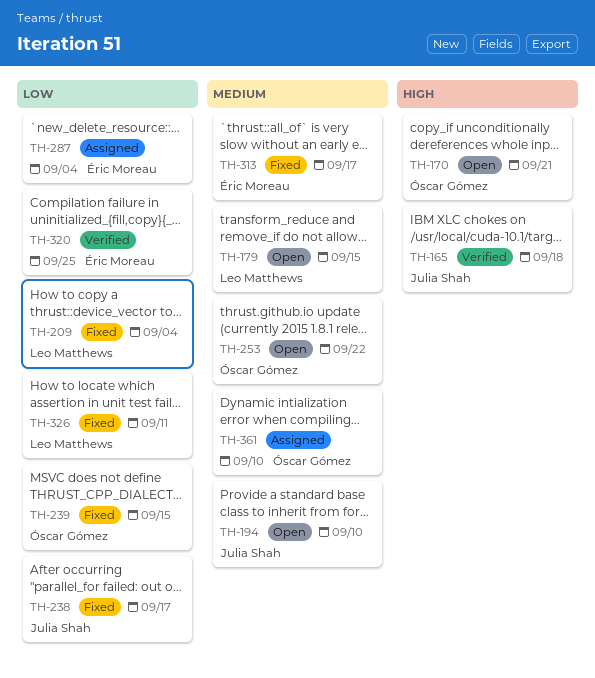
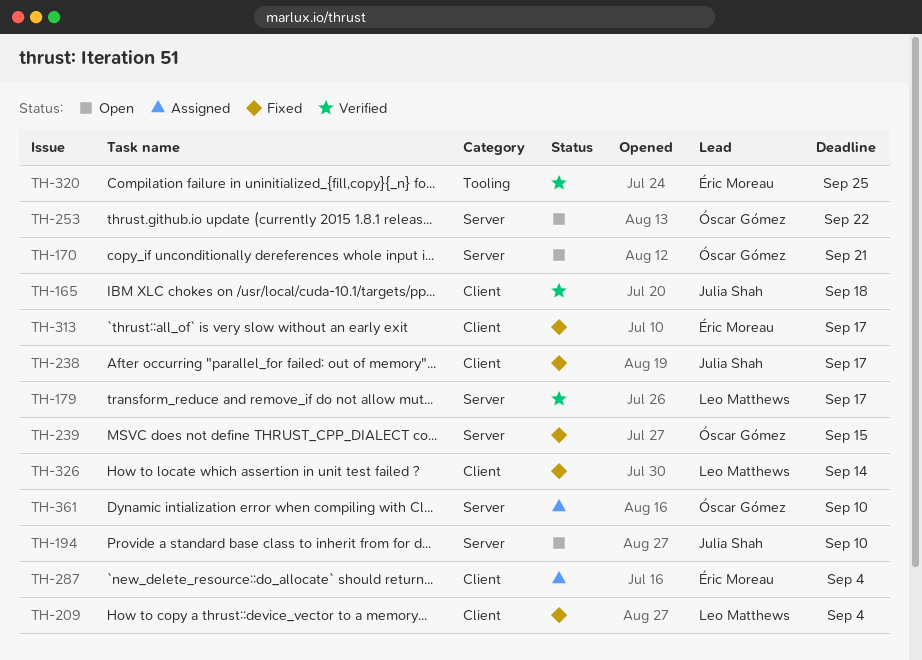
TH-179, status: Open -> Verified
TH-179, due: Sep 15 -> Sep 17
TH-326, due: Sep 11 -> Sep 14

